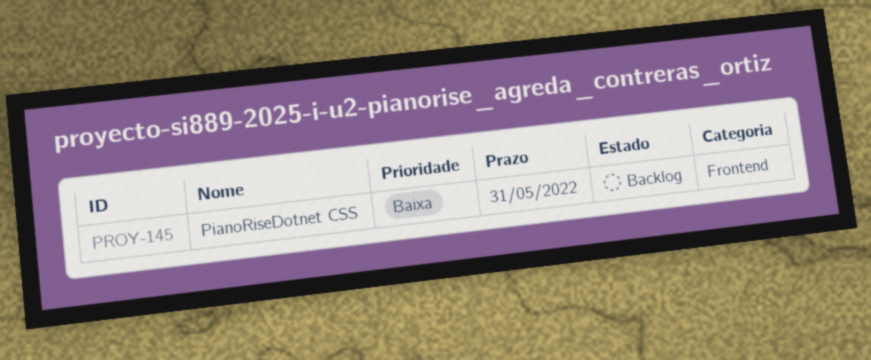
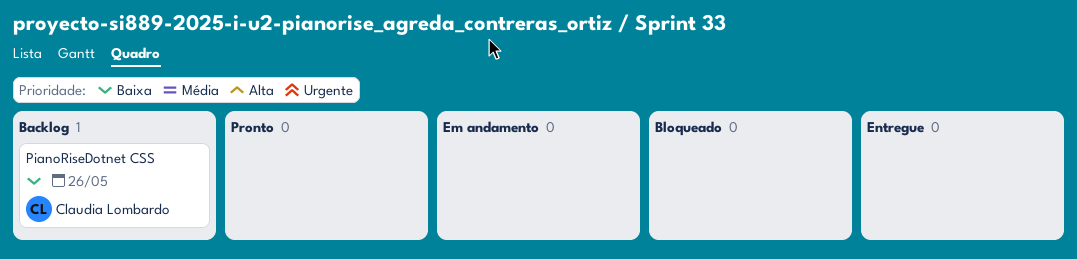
PianoRiseDotnet CSS, due: May 31 -> May 26

